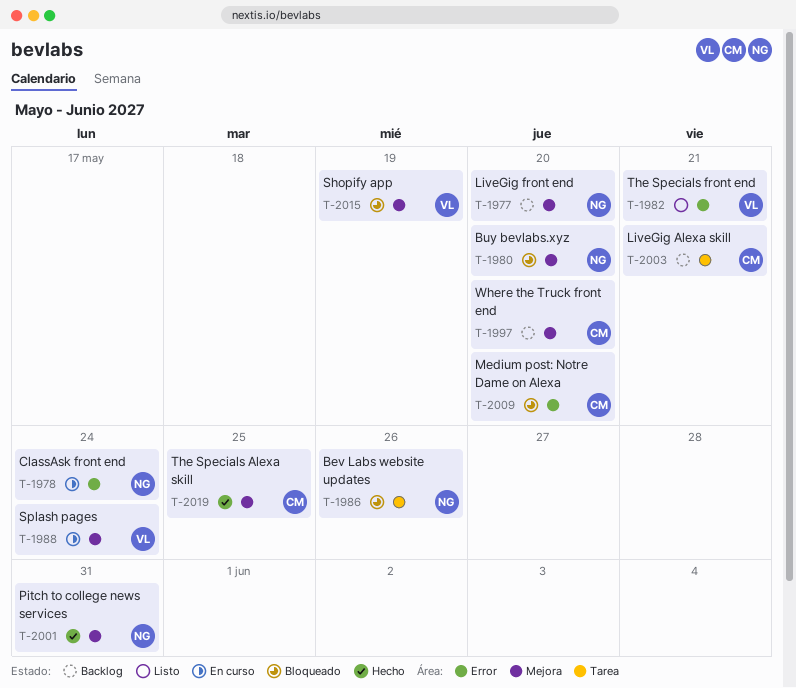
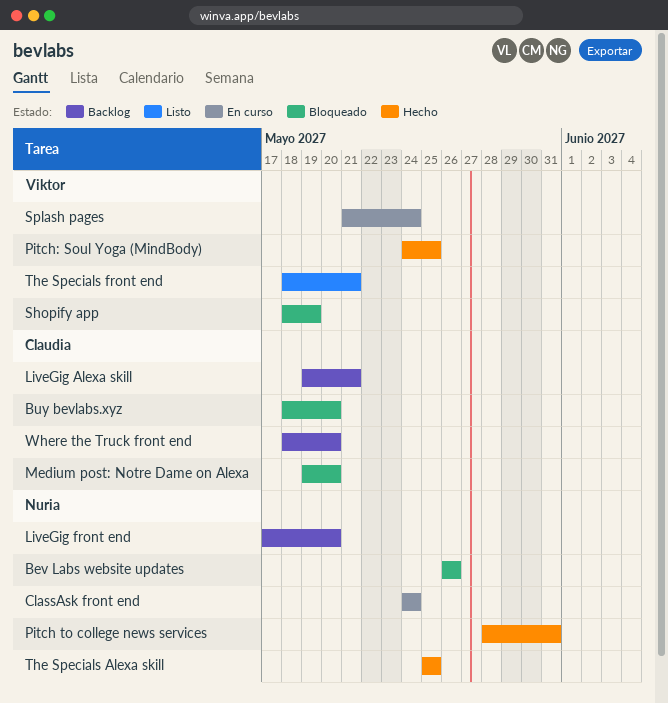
Buy bevlabs.xyz, owner: Nuria -> Claudia
Pitch: Soul Yoga (MindBody): none -> present
The Specials Alexa skill, owner: Claudia -> Nuria

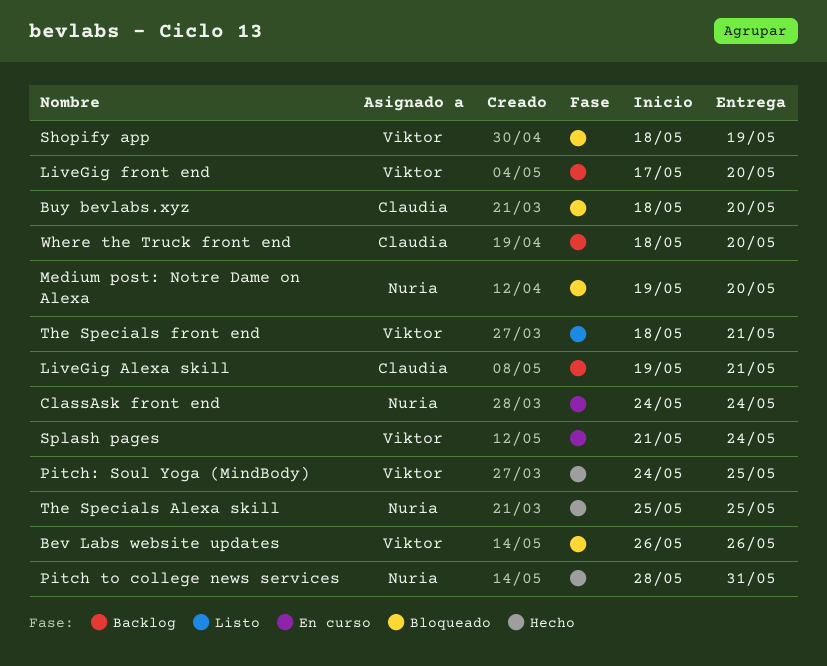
Bev Labs website updates, owner: Nuria -> Viktor
LiveGig front end, owner: Nuria -> Viktor
Medium post: Notre Dame on Alexa, owner: Claudia -> Nuria

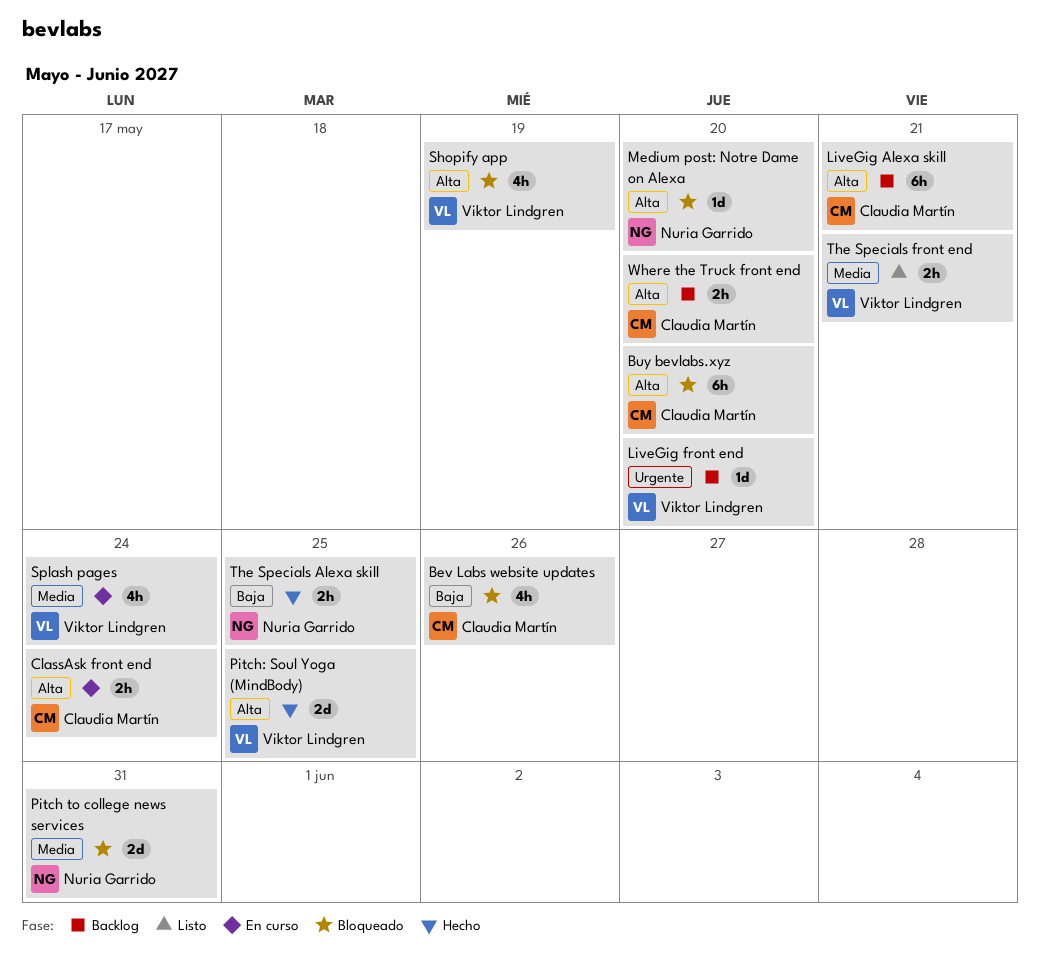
Bev Labs website updates, owner: Viktor Lindgren -> Claudia Martín
ClassAsk front end, owner: Nuria Garrido -> Claudia Martín
Pitch to college news services, status: Hecho -> Bloqueado

